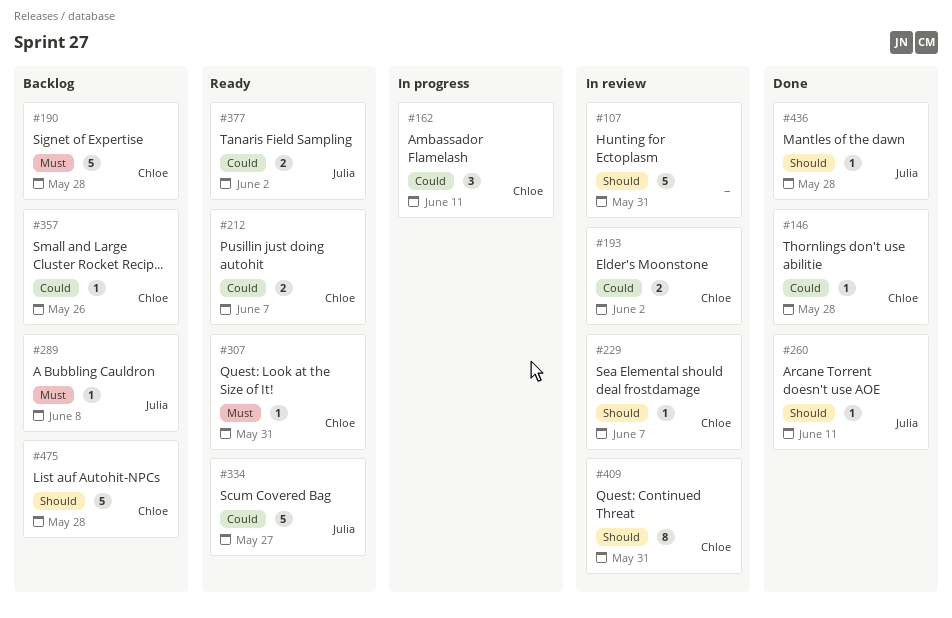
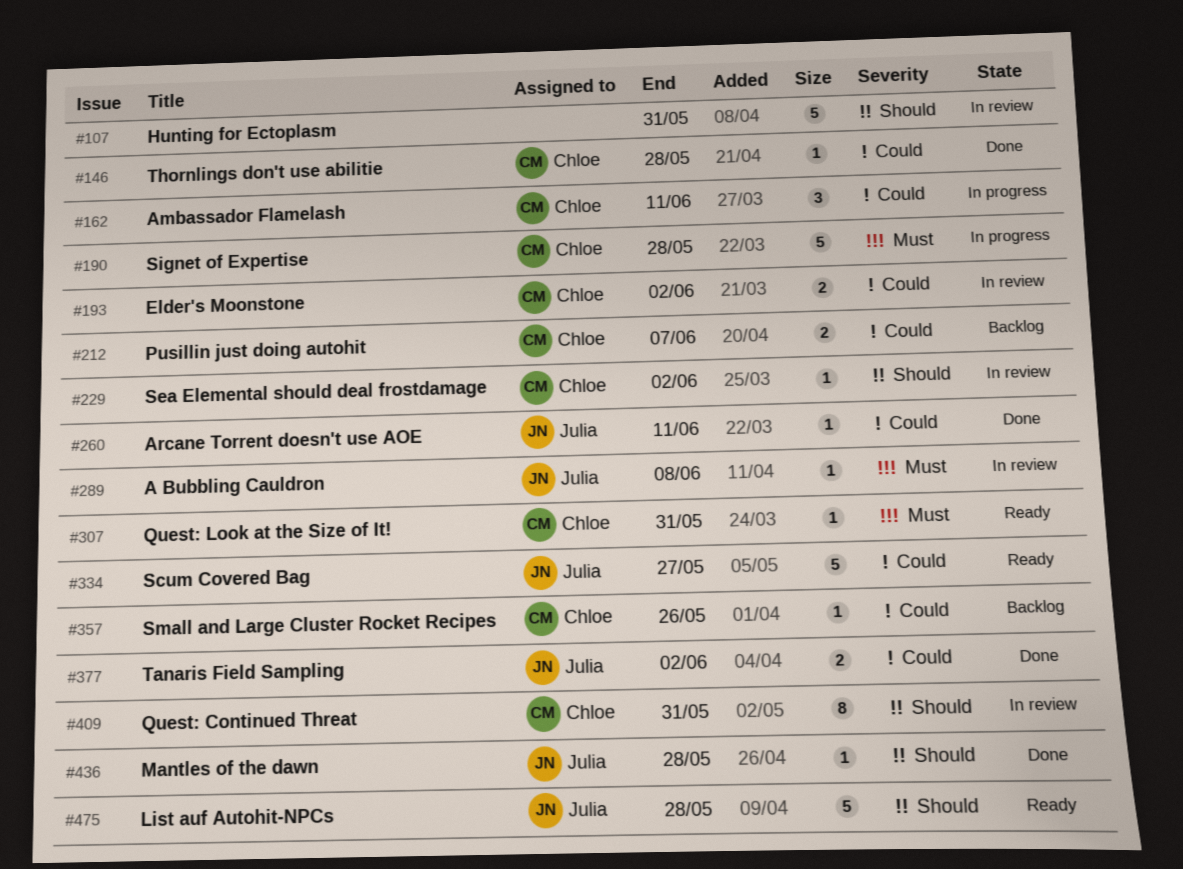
#190, status: Backlog -> In progress
#212, status: Ready -> Backlog
#229, due: Jun 7 -> Jun 2
#260, priority: Should -> Could
#289, status: Backlog -> In review
#377, status: Ready -> Done
#475, status: Backlog -> Ready
#475, owner: Chloe -> Julia

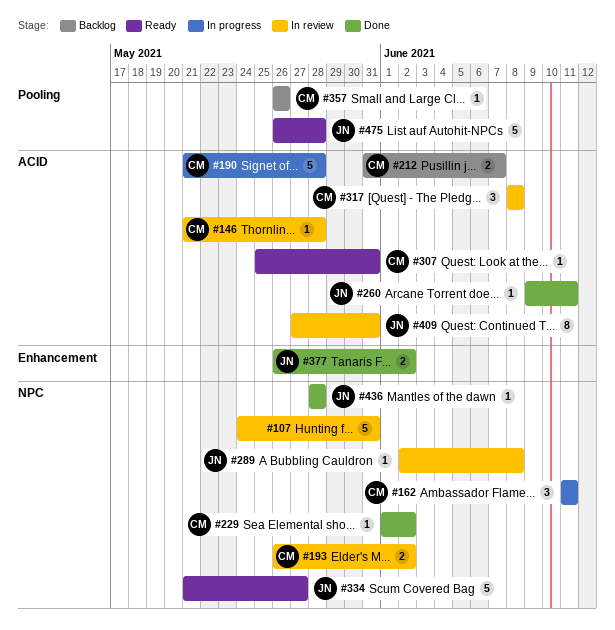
#146, status: Done -> In review
#229, status: In review -> Done
#317: none -> present
#409, owner: Chloe -> Julia

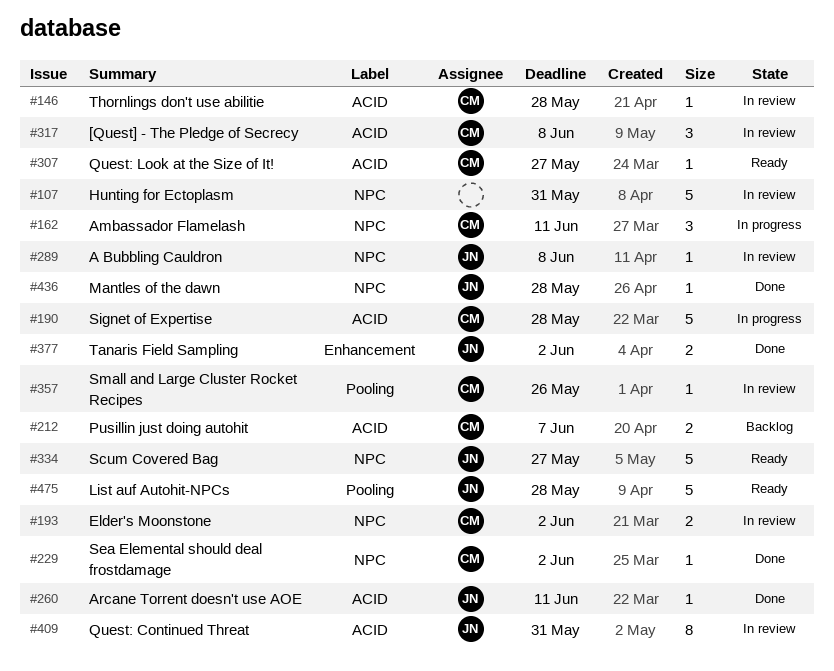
#307, due: May 31 -> May 27
#357, status: Backlog -> In review

